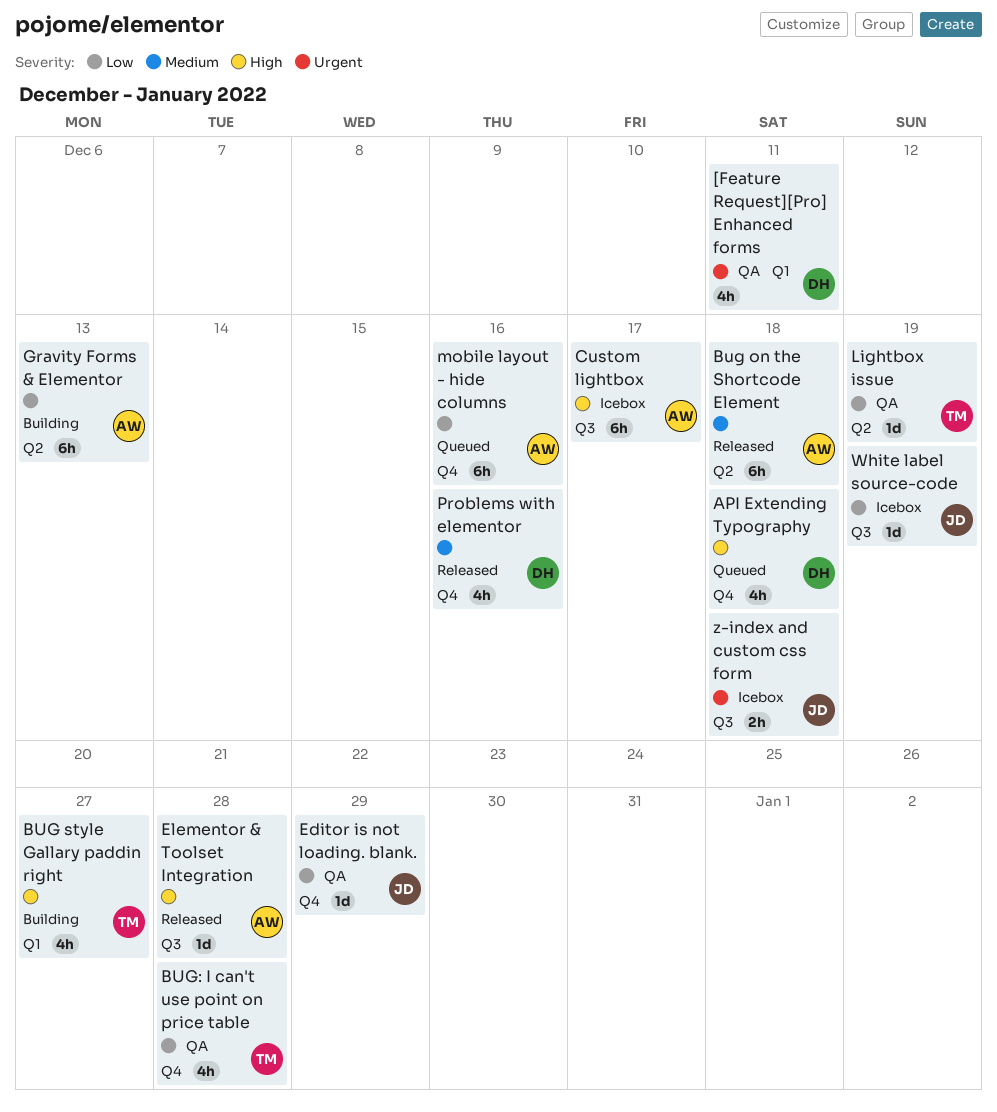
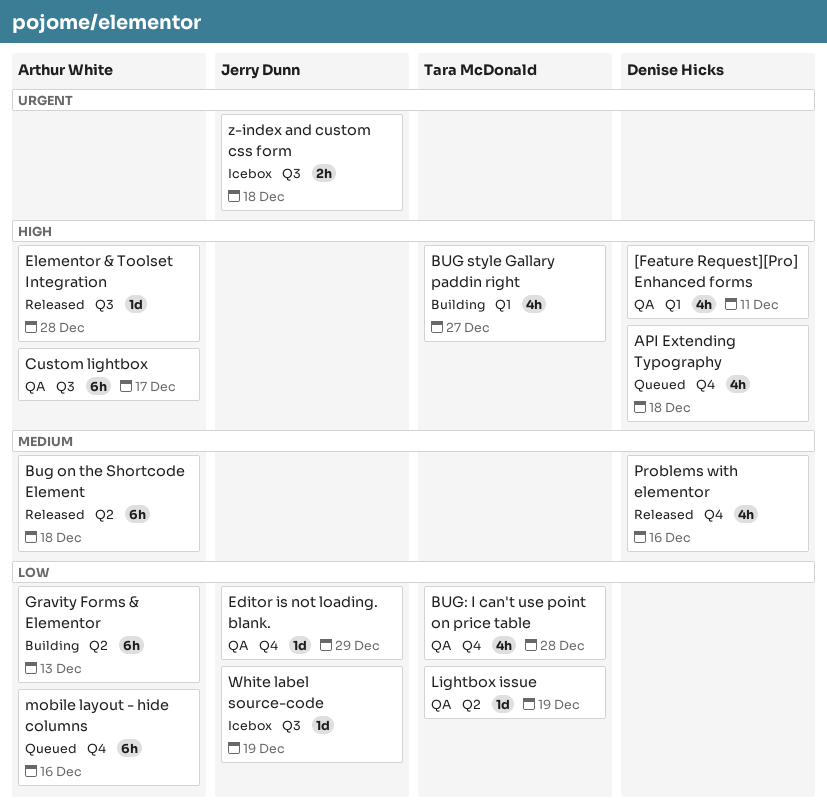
[Feature Request][Pro] Enhanced forms, priority: Urgent -> High
Custom lightbox, status: Icebox -> QA

